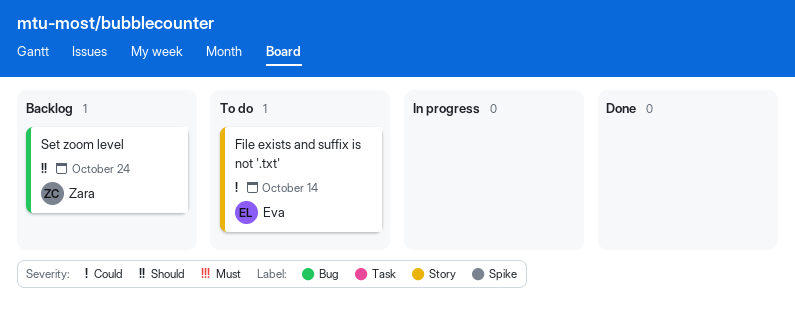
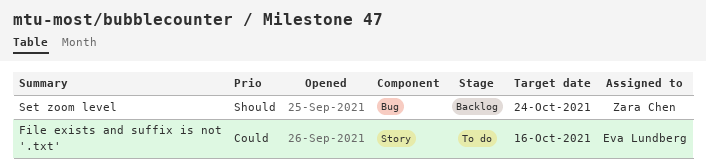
File exists and suffix is not '.txt', due: Oct 14 -> Oct 16

